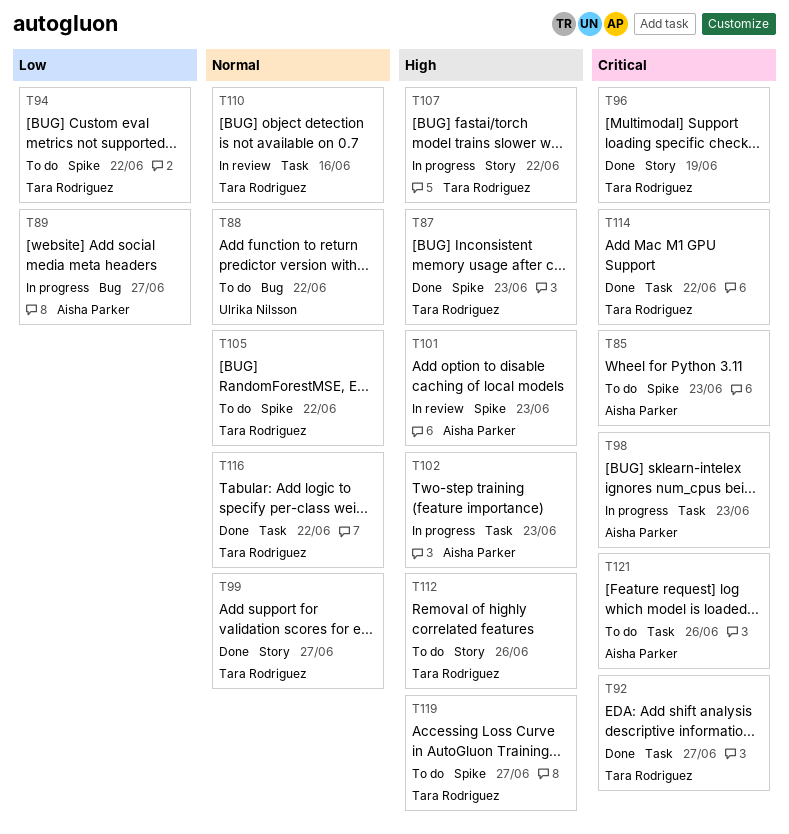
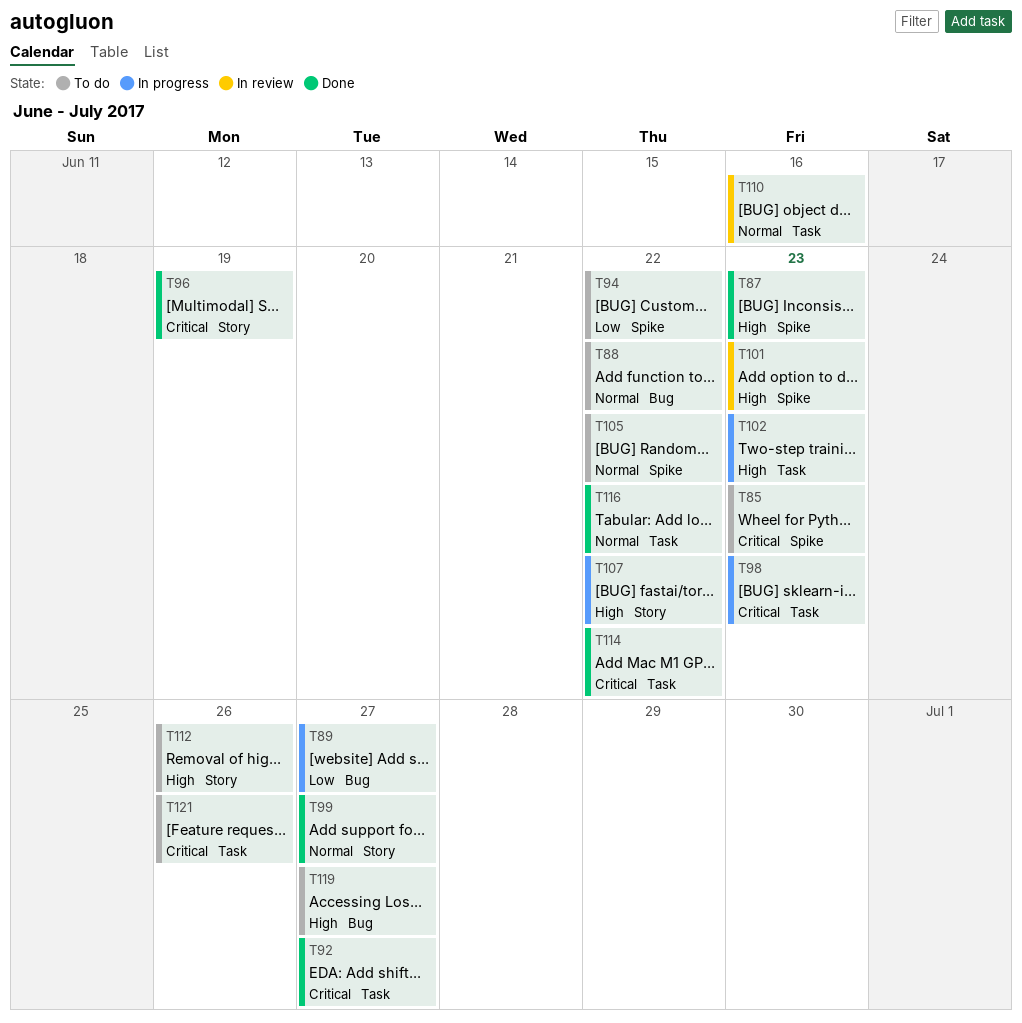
T119, label: Spike -> Bug

